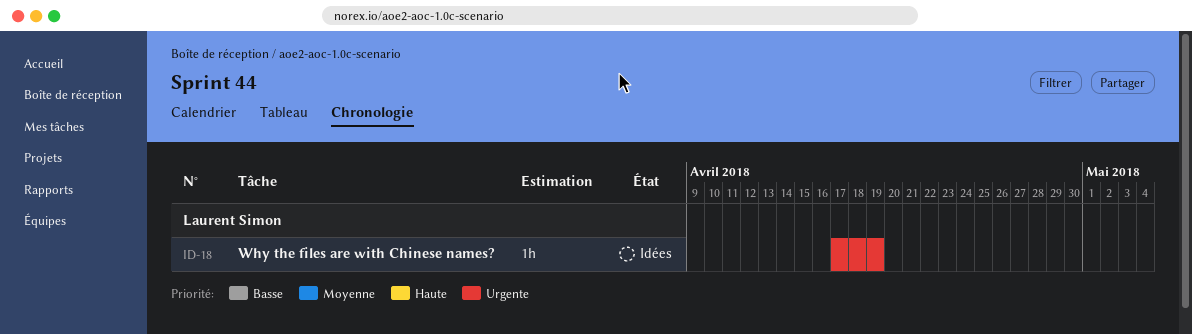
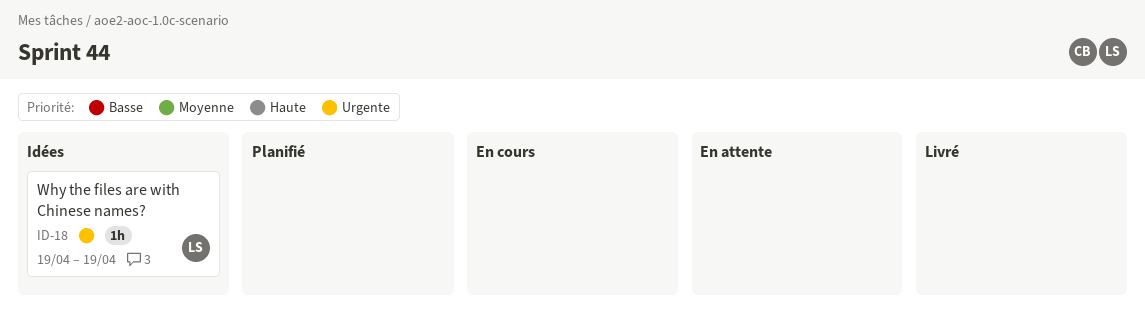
ID-18, start: Apr 17 -> Apr 19

